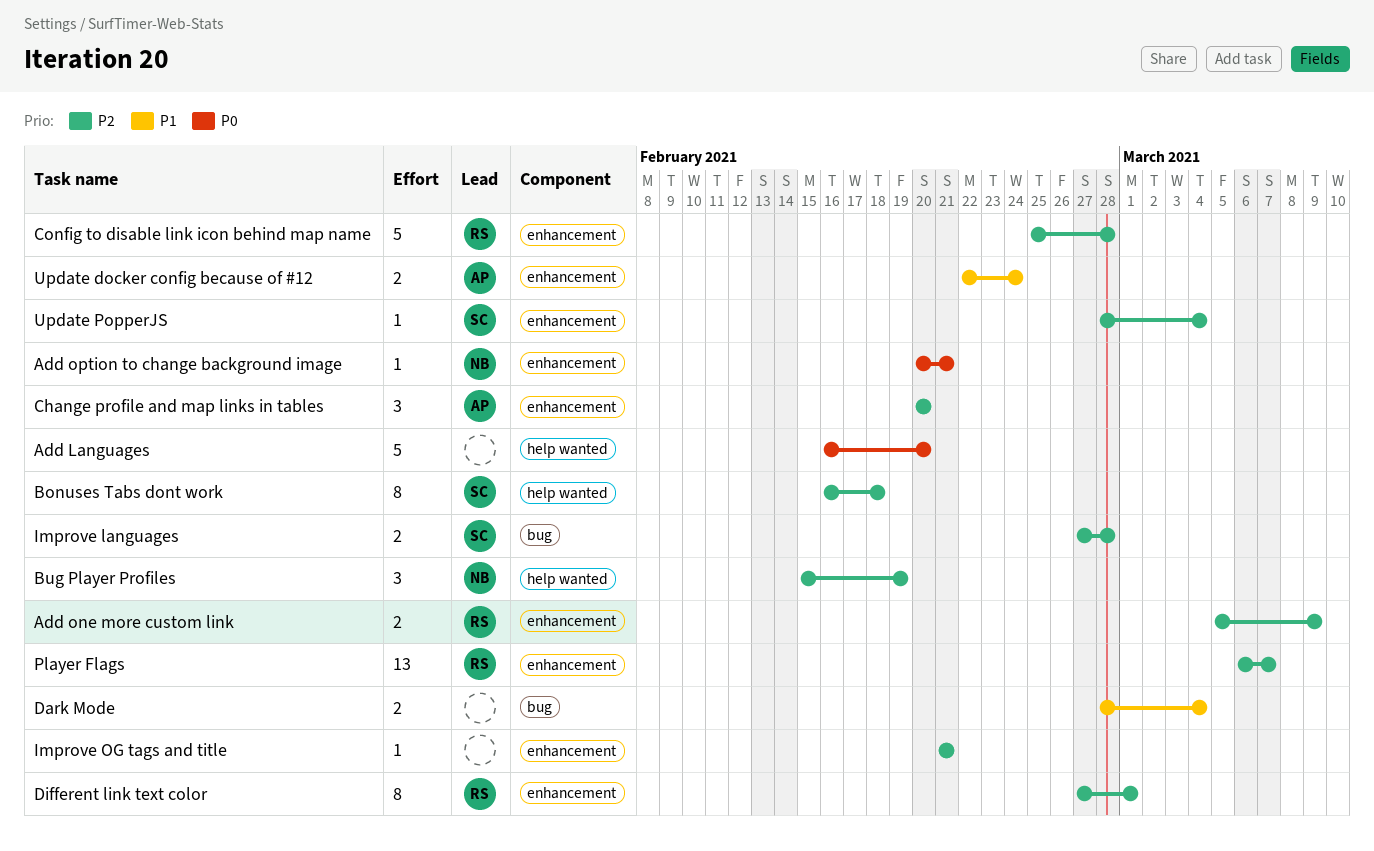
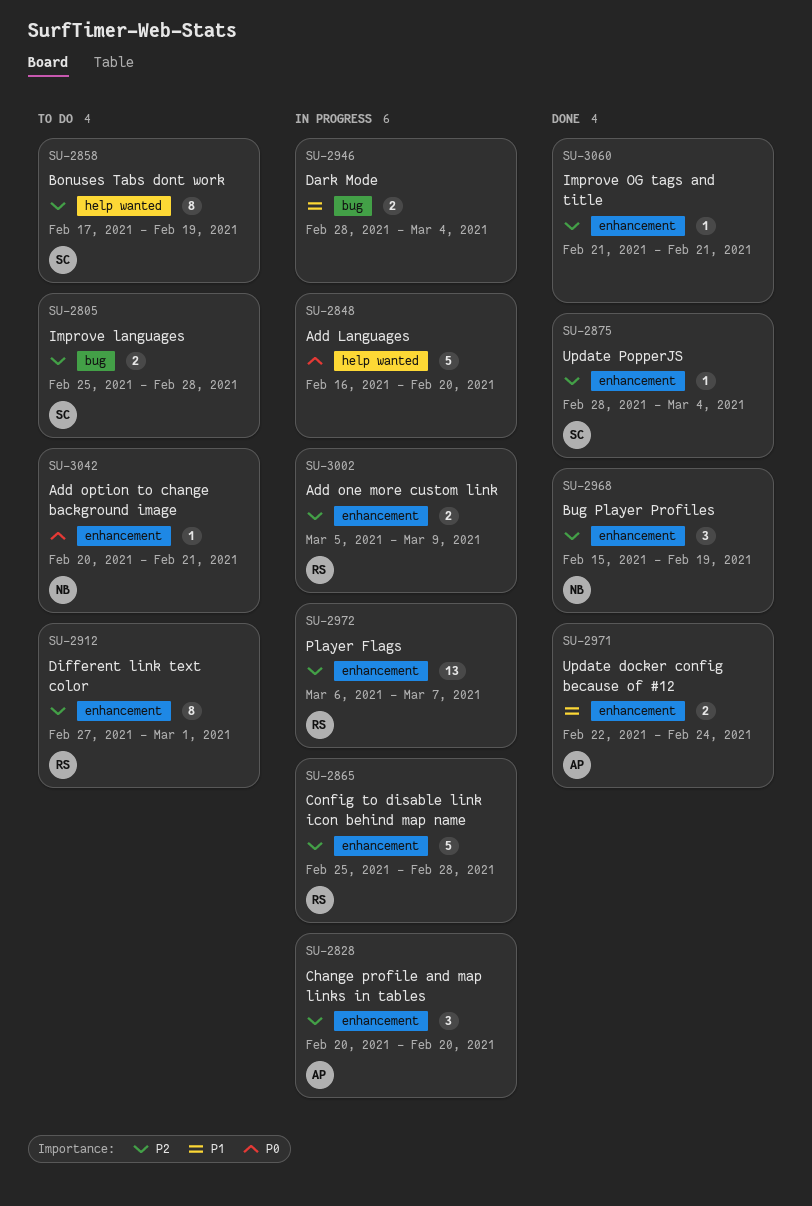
Bonuses Tabs dont work, start: Feb 16 -> Feb 17
Bonuses Tabs dont work, due: Feb 18 -> Feb 19
Bug Player Profiles, label: help wanted -> enhancement
Improve languages, start: Feb 27 -> Feb 25

